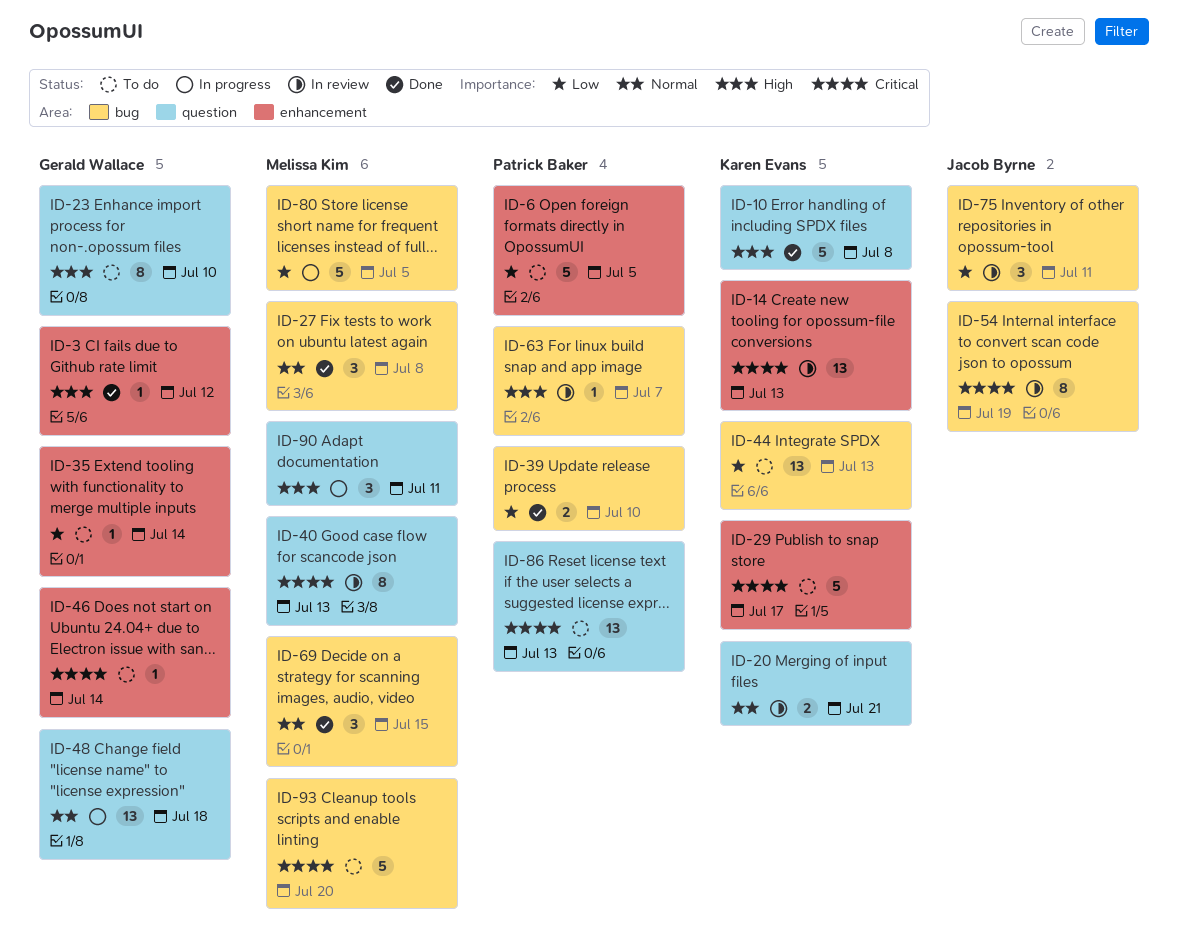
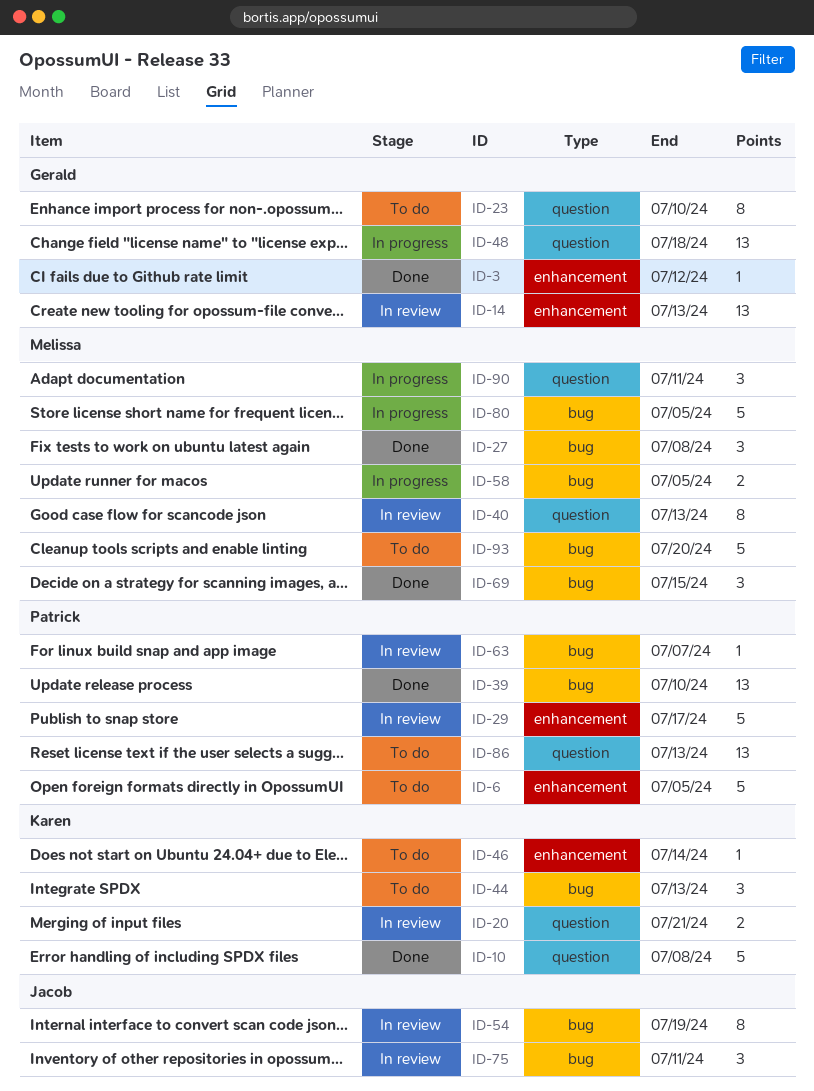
ID-14, owner: Karen Evans -> Gerald Wallace
ID-29, status: To do -> In review
ID-29, owner: Karen Evans -> Patrick Baker
ID-35: present -> none
ID-39, estimate: 2 -> 13
ID-44, estimate: 13 -> 3
ID-46, owner: Gerald Wallace -> Karen Evans
ID-58: none -> present

